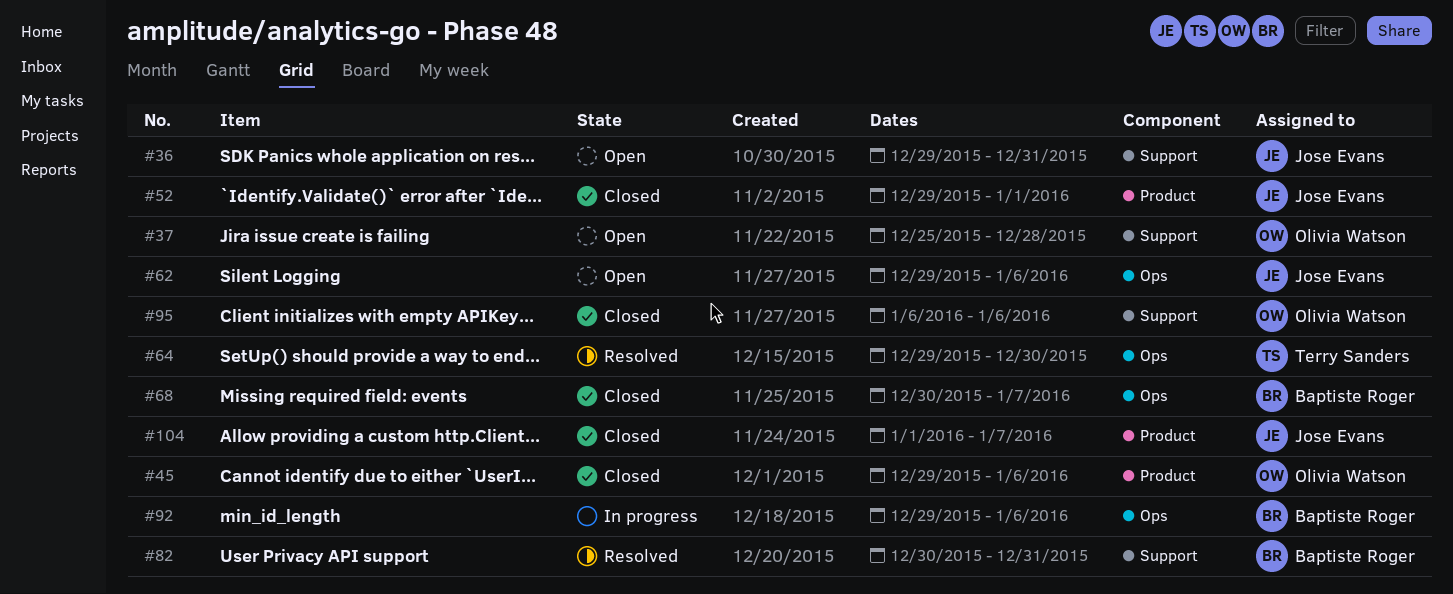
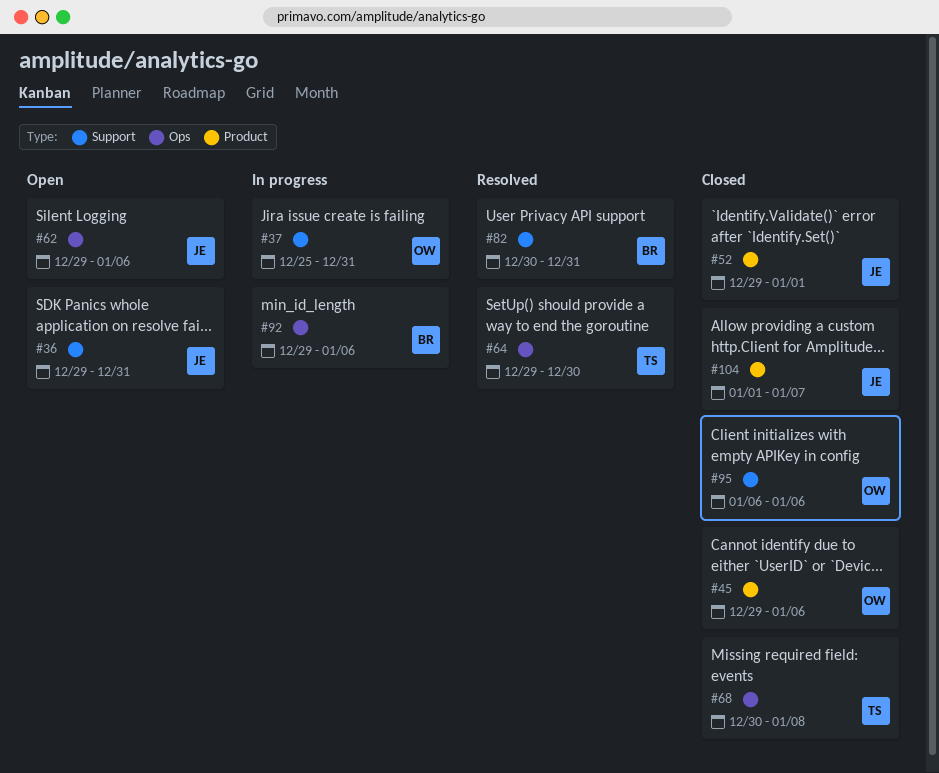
#37, status: Open -> In progress
#37, due: Dec 28 -> Dec 31
#68, owner: Baptiste Roger -> Terry Sanders
#68, due: Jan 7 -> Jan 8

